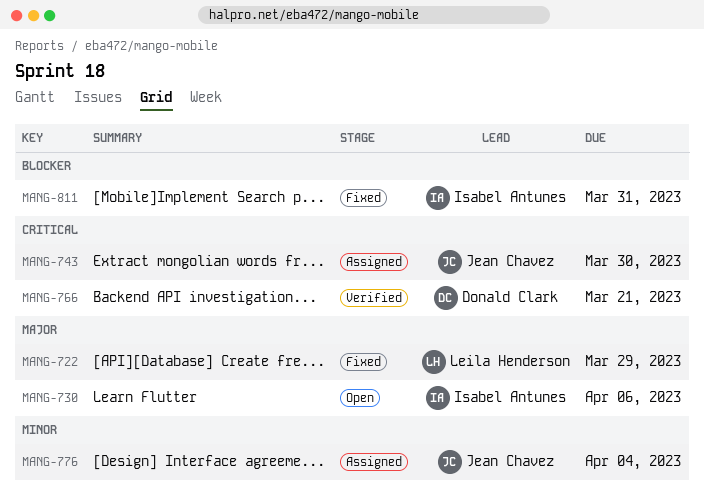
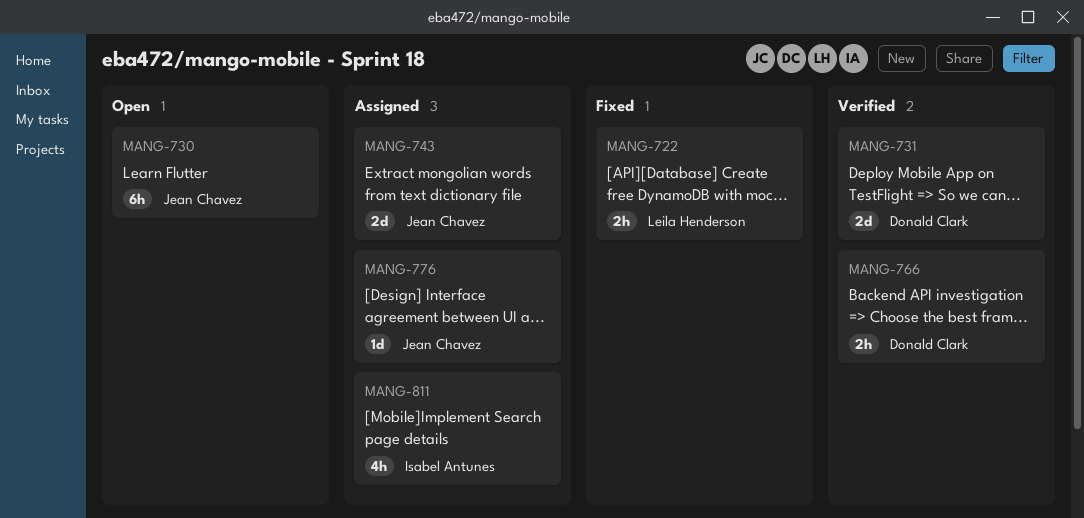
MANG-730, owner: Isabel Antunes -> Jean Chavez
MANG-731: none -> present
MANG-811, status: Fixed -> Assigned

